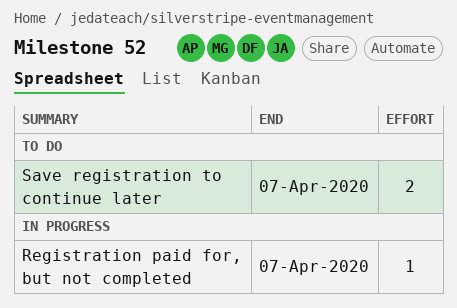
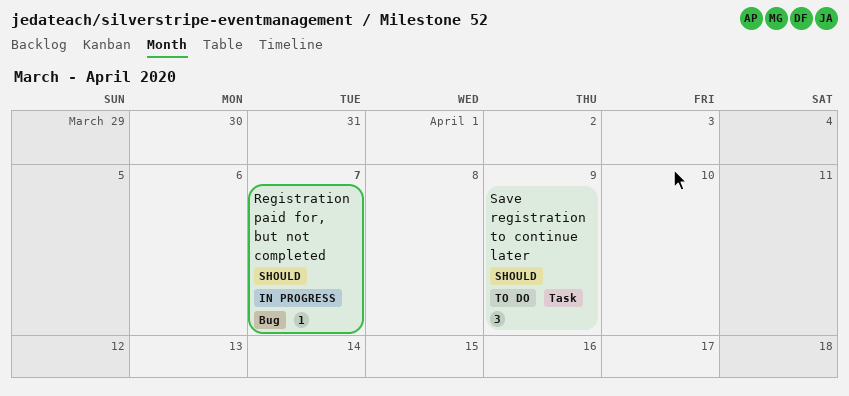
Save registration to continue later, estimate: 2 -> 3
Save registration to continue later, due: Apr 7 -> Apr 9

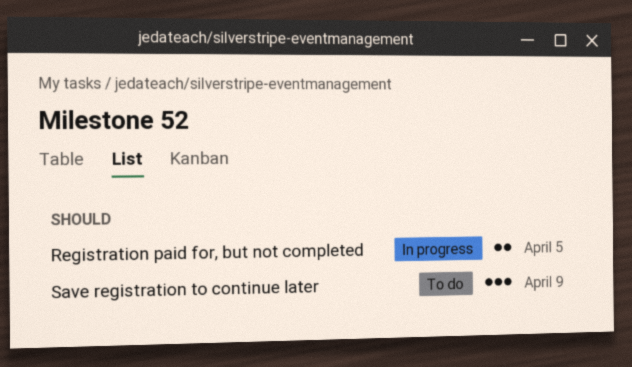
Registration paid for, but not completed, estimate: 1 -> 2
Registration paid for, but not completed, due: Apr 7 -> Apr 5

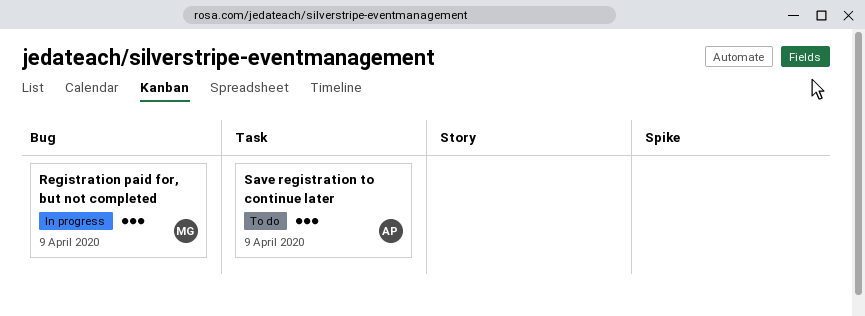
Registration paid for, but not completed, estimate: 2 -> 3
Registration paid for, but not completed, due: Apr 5 -> Apr 9

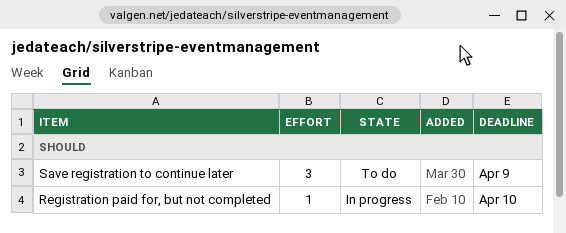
Registration paid for, but not completed, estimate: 3 -> 1
Registration paid for, but not completed, due: Apr 9 -> Apr 10

